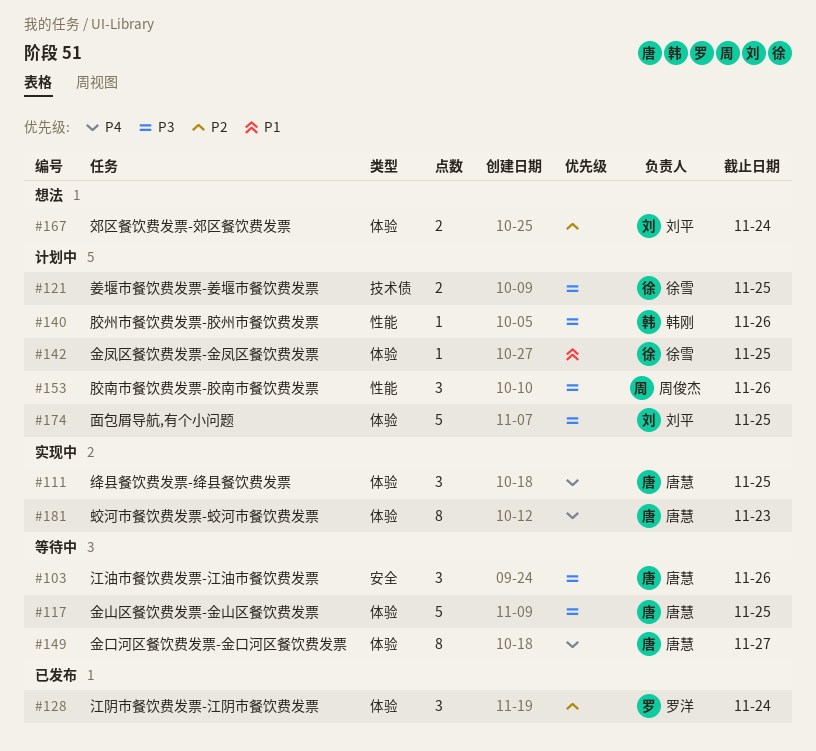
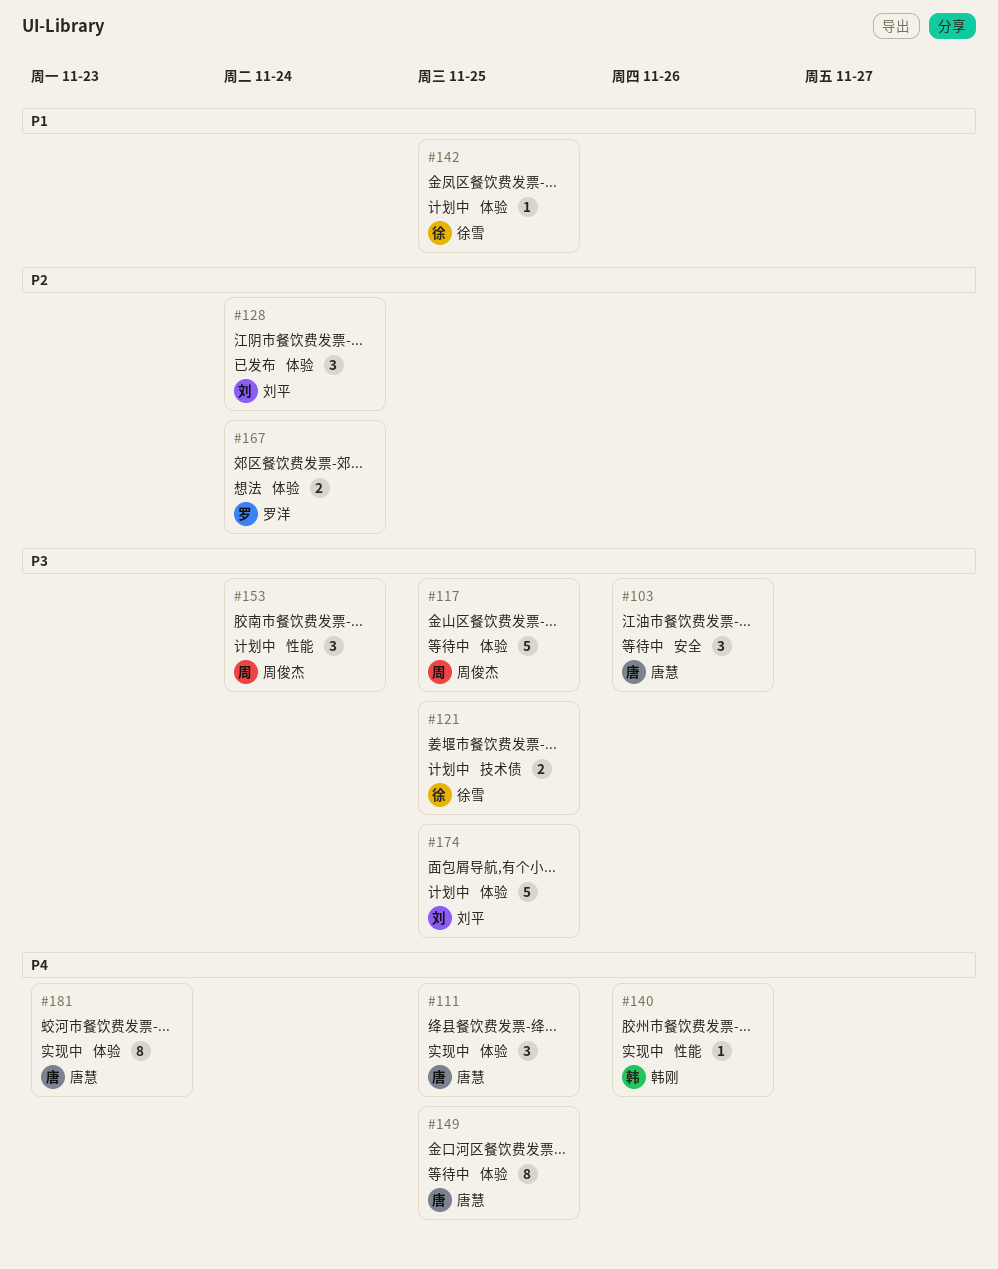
#117, owner: 唐慧 -> 周俊杰
#128, owner: 罗洋 -> 刘平
#140, status: 计划中 -> 实现中
#140, priority: P3 -> P4
#149, due: Nov 27 -> Nov 25
#153, due: Nov 26 -> Nov 24
#167, owner: 刘平 -> 罗洋

